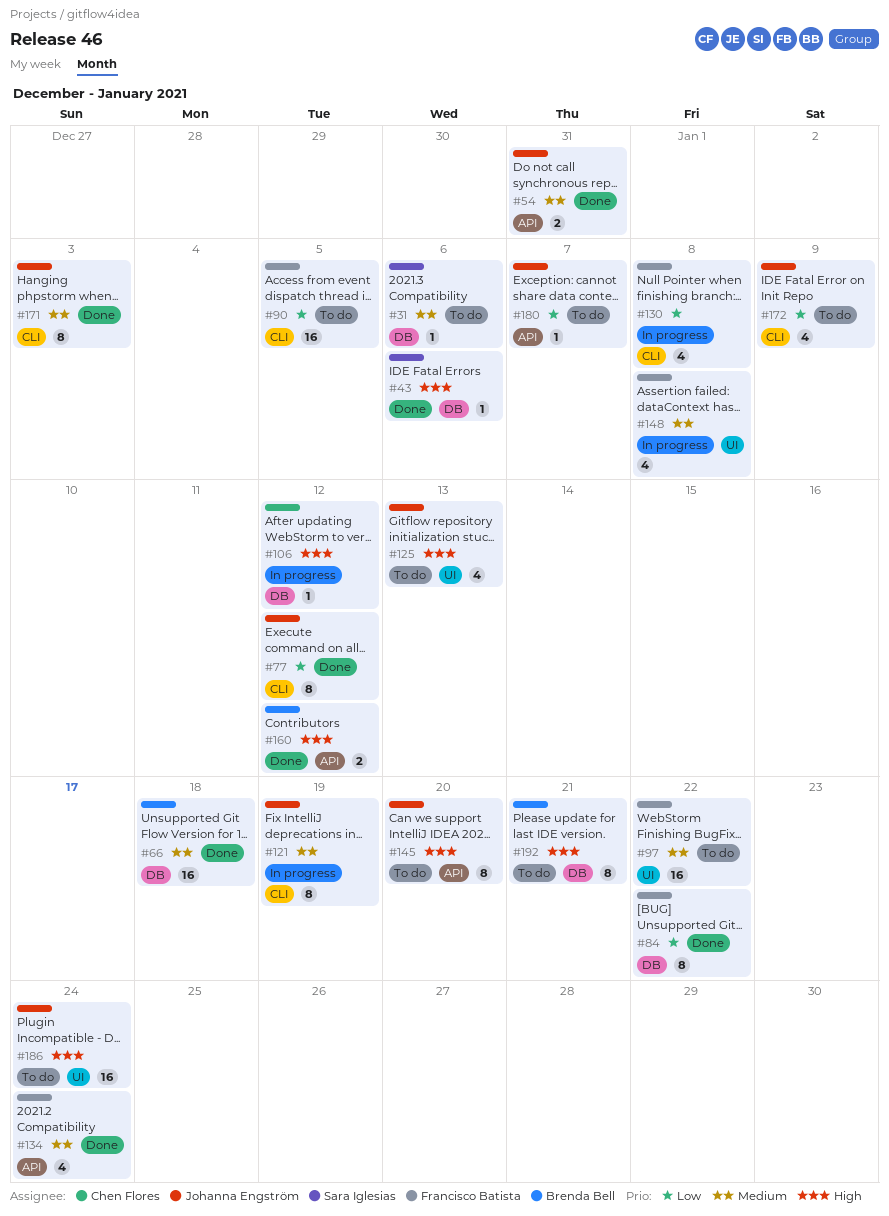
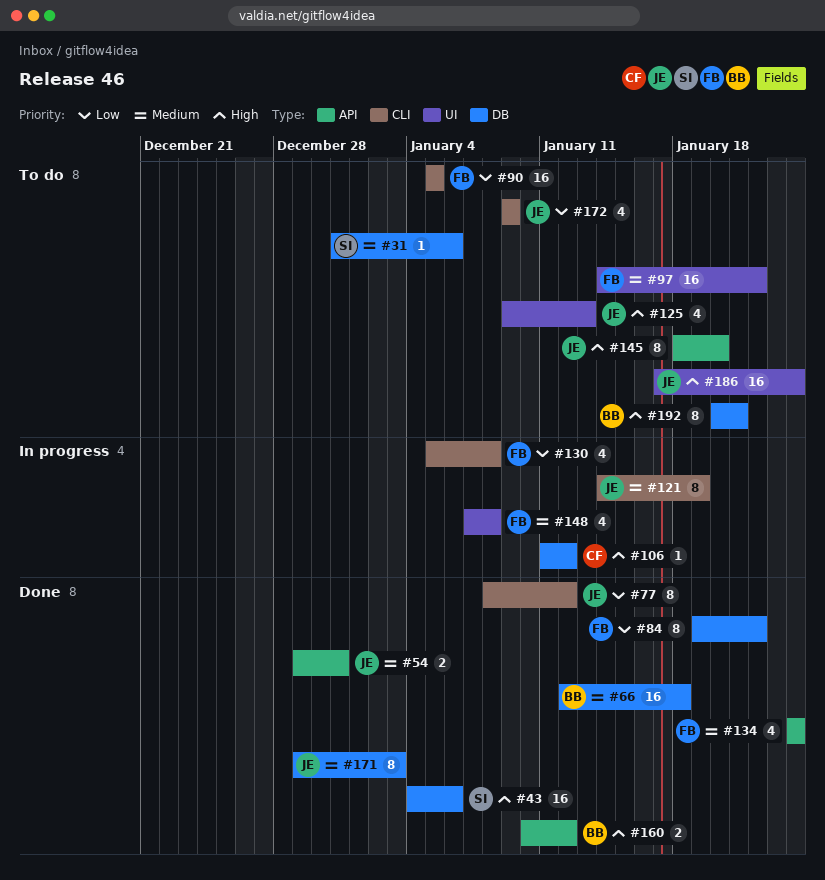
#43, estimate: 1 -> 16
#171, label: CLI -> DB
#180: present -> none

